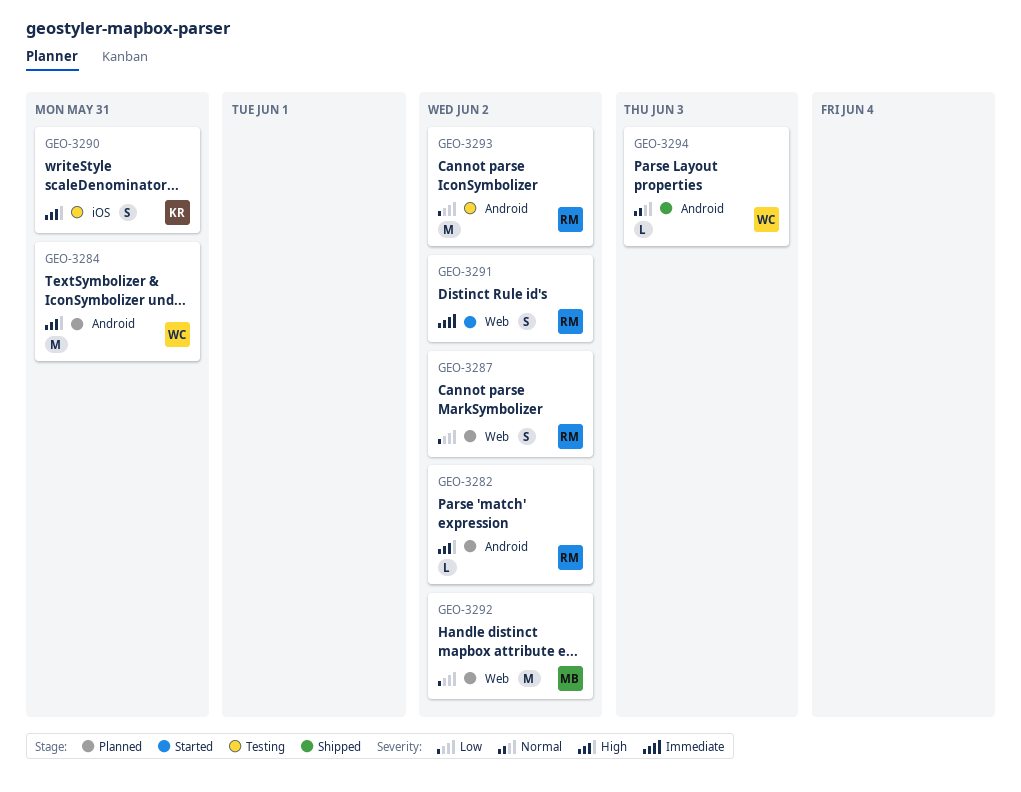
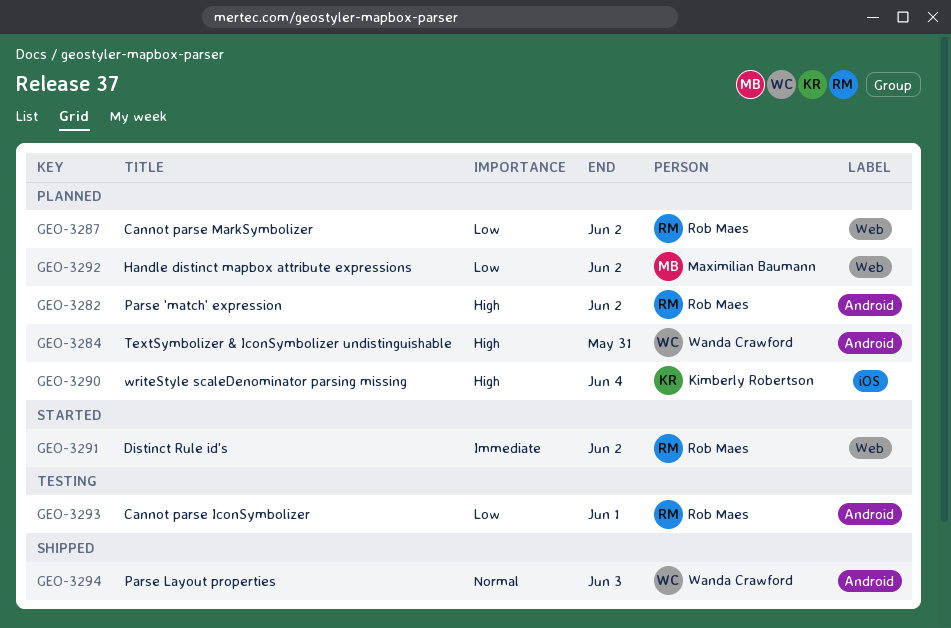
GEO-3290, status: Testing -> Planned
GEO-3290, due: May 31 -> Jun 4
GEO-3293, due: Jun 2 -> Jun 1

